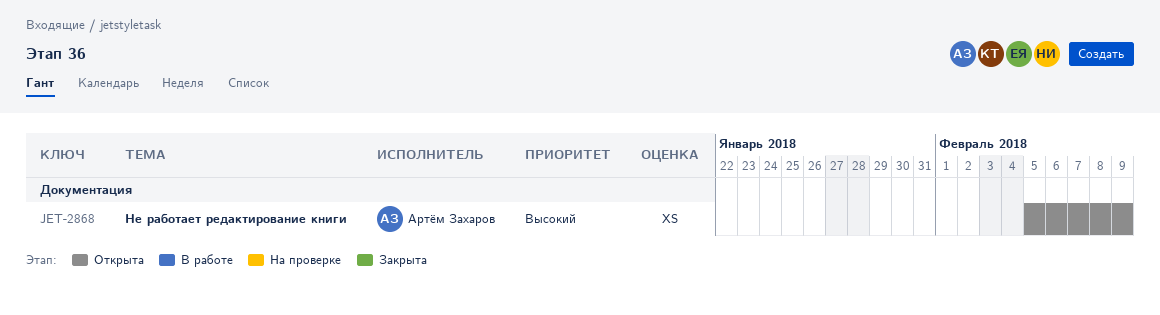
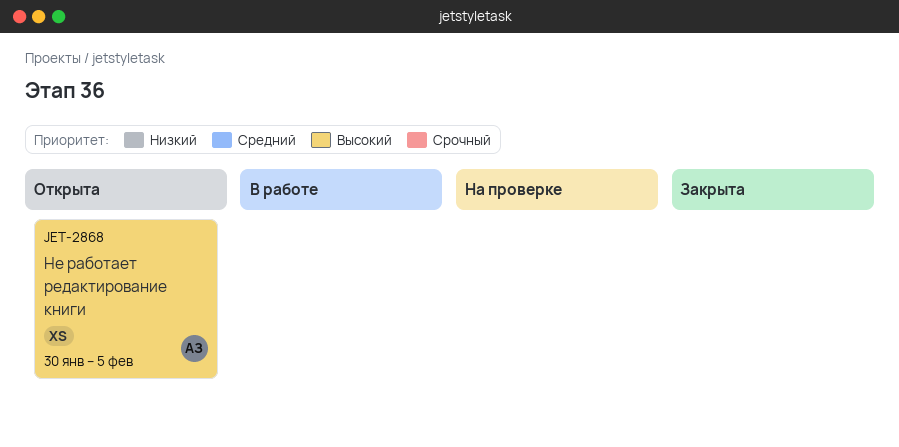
JET-2868, start: Feb 5 -> Jan 30
JET-2868, due: Feb 9 -> Feb 5

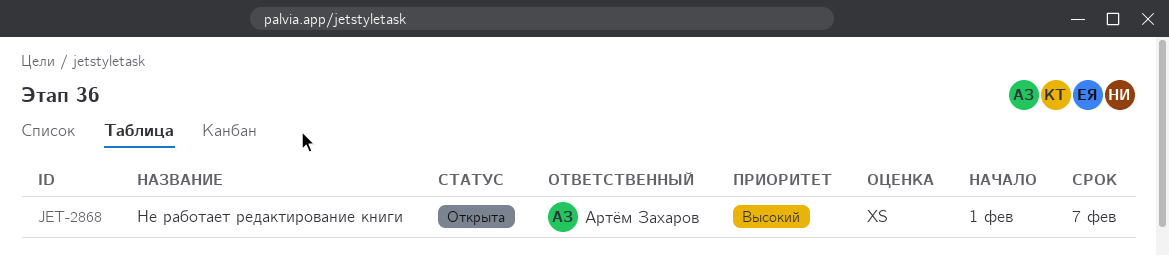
JET-2868, start: Jan 30 -> Feb 1
JET-2868, due: Feb 5 -> Feb 7

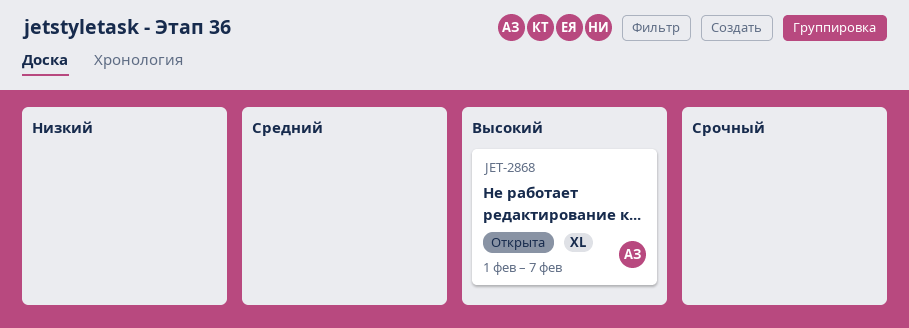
JET-2868, estimate: XS -> XL

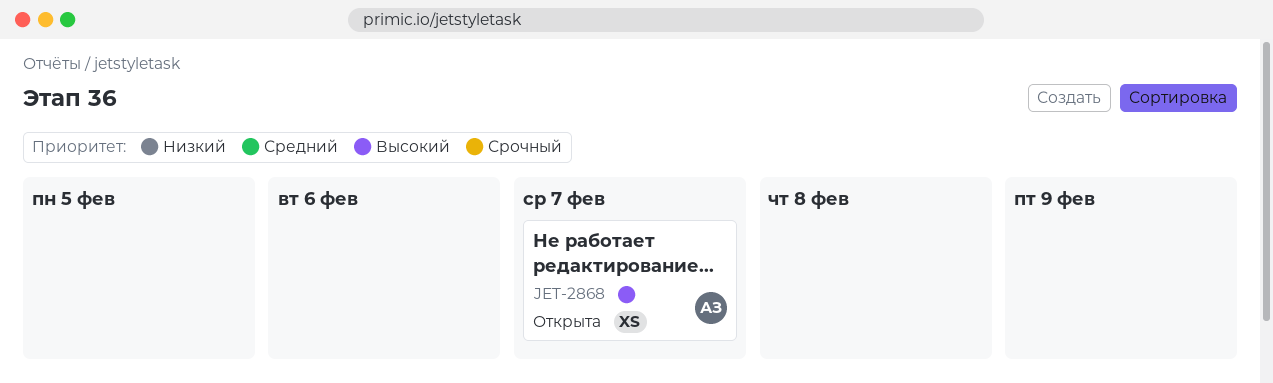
JET-2868, estimate: XL -> XS

